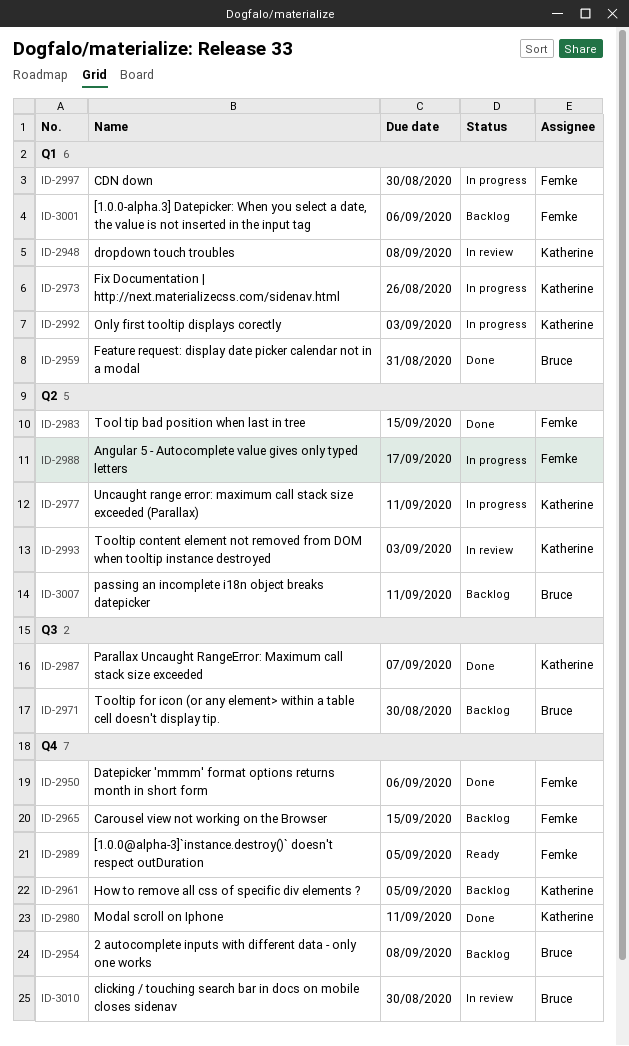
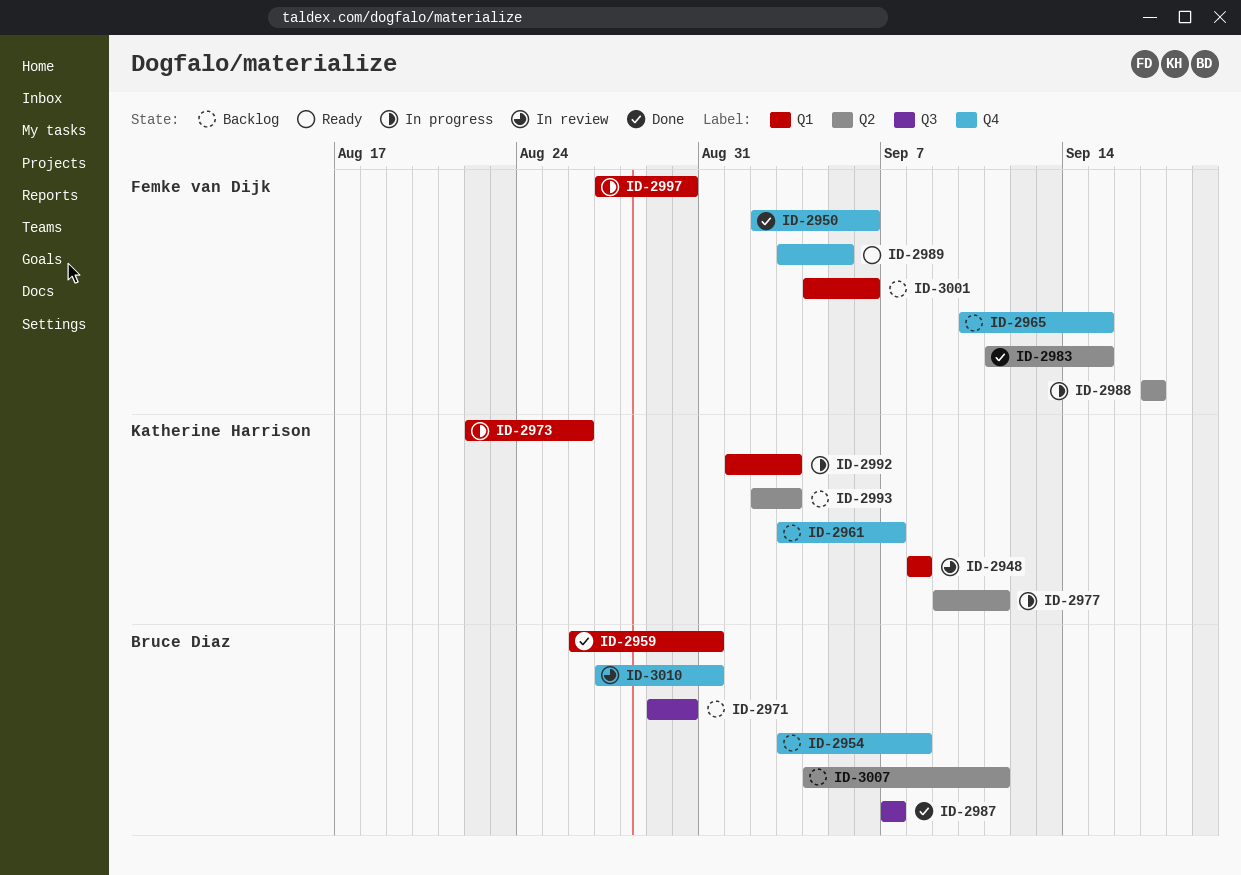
ID-2961, due: Sep 5 -> Sep 7
ID-2980: present -> none
ID-2987, owner: Katherine Harrison -> Bruce Diaz
ID-2993, status: In review -> Backlog
ID-3010, due: Aug 30 -> Aug 31

